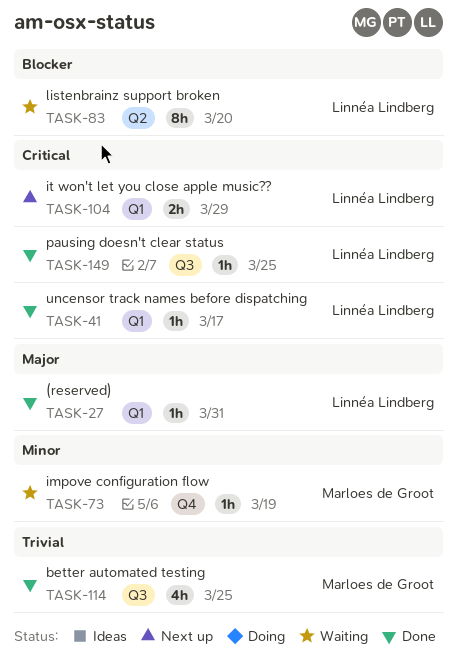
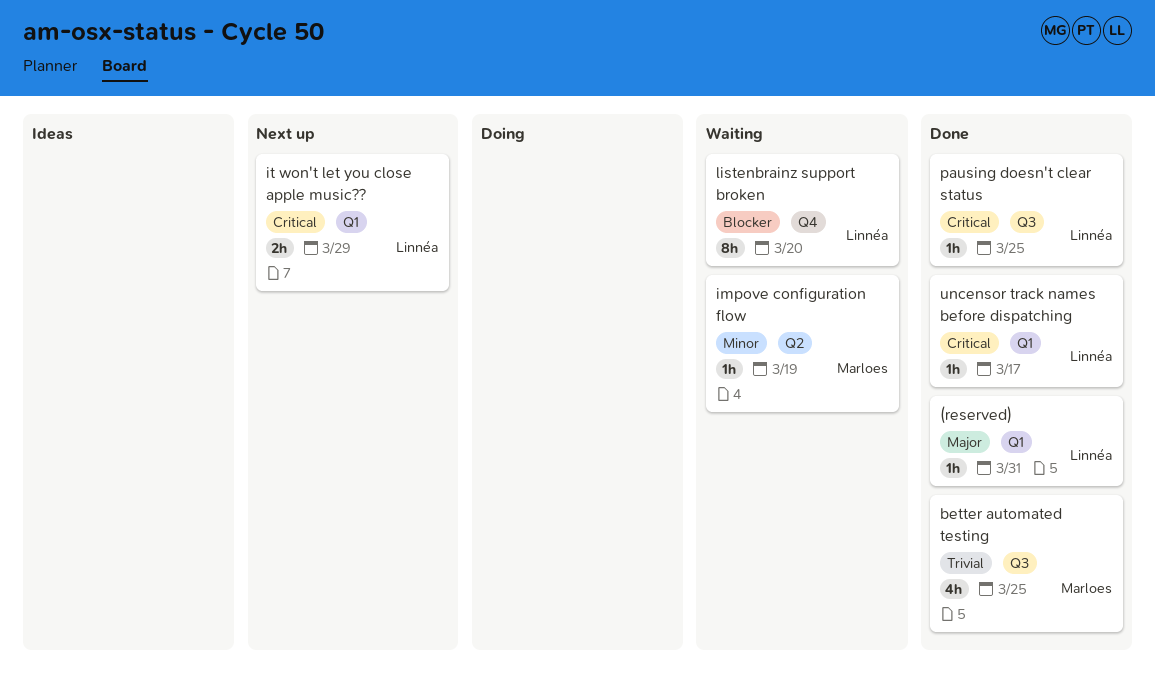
impove configuration flow, label: Q4 -> Q2
listenbrainz support broken, label: Q2 -> Q4

